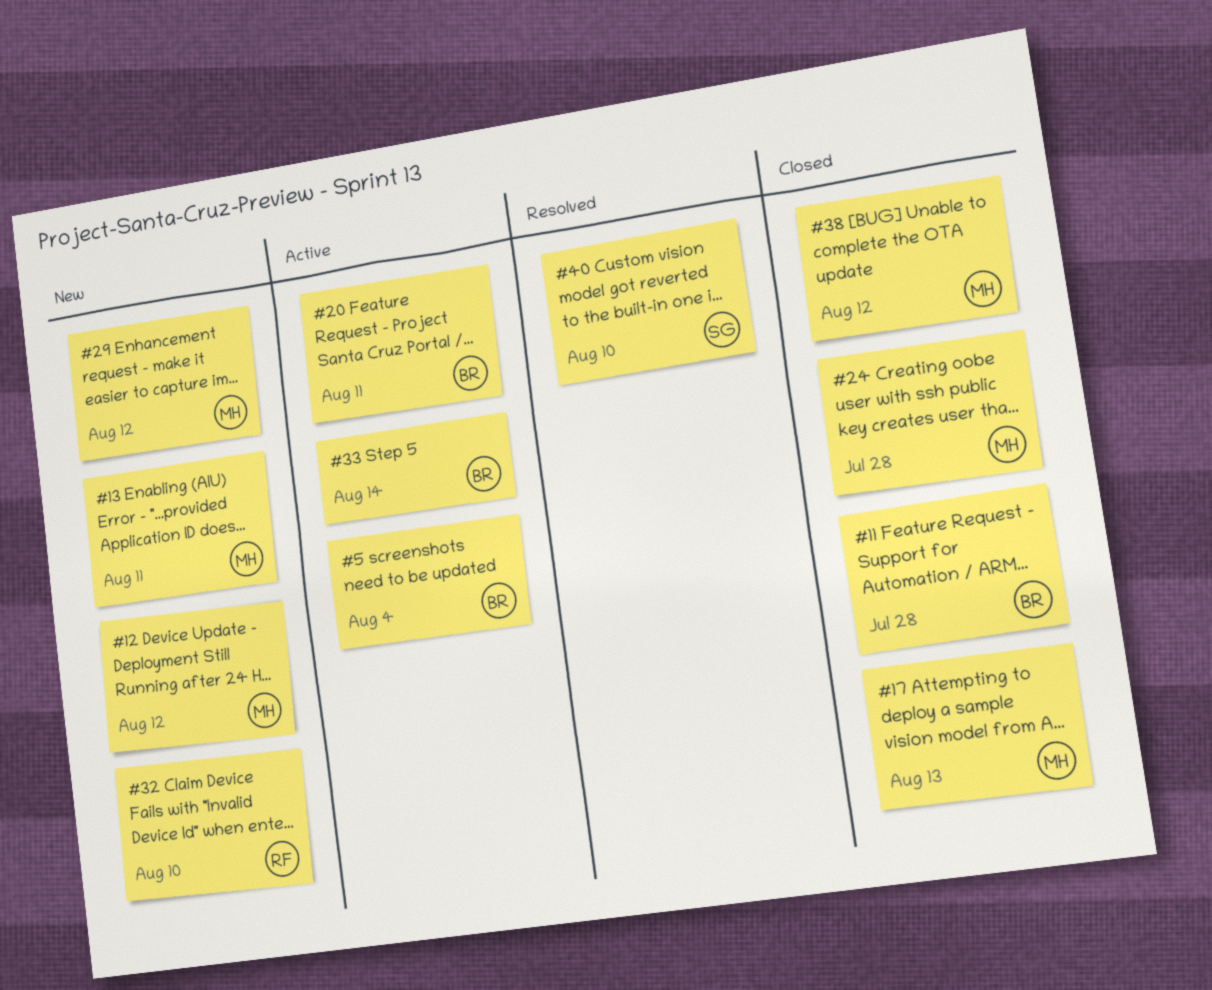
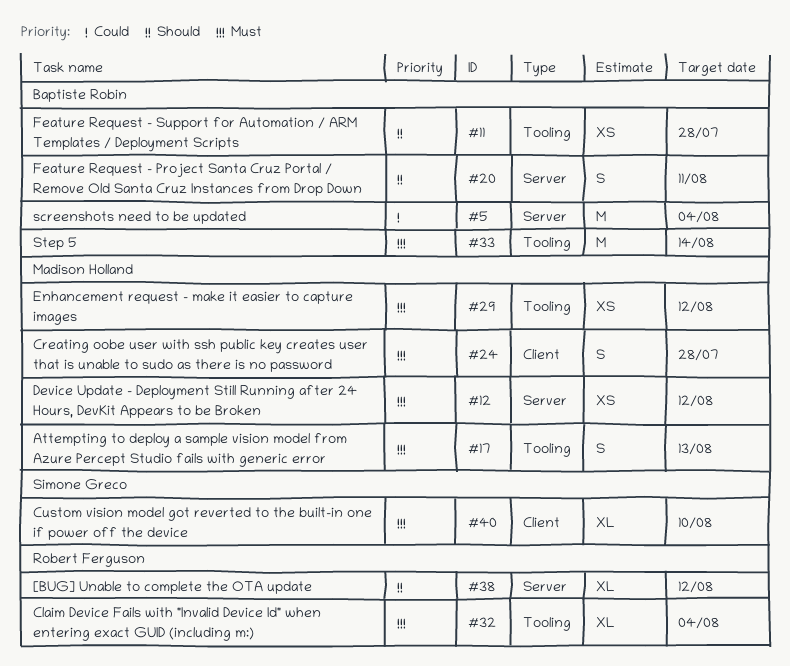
#13: present -> none
#32, due: Aug 10 -> Aug 4
#38, owner: Madison Holland -> Robert Ferguson

